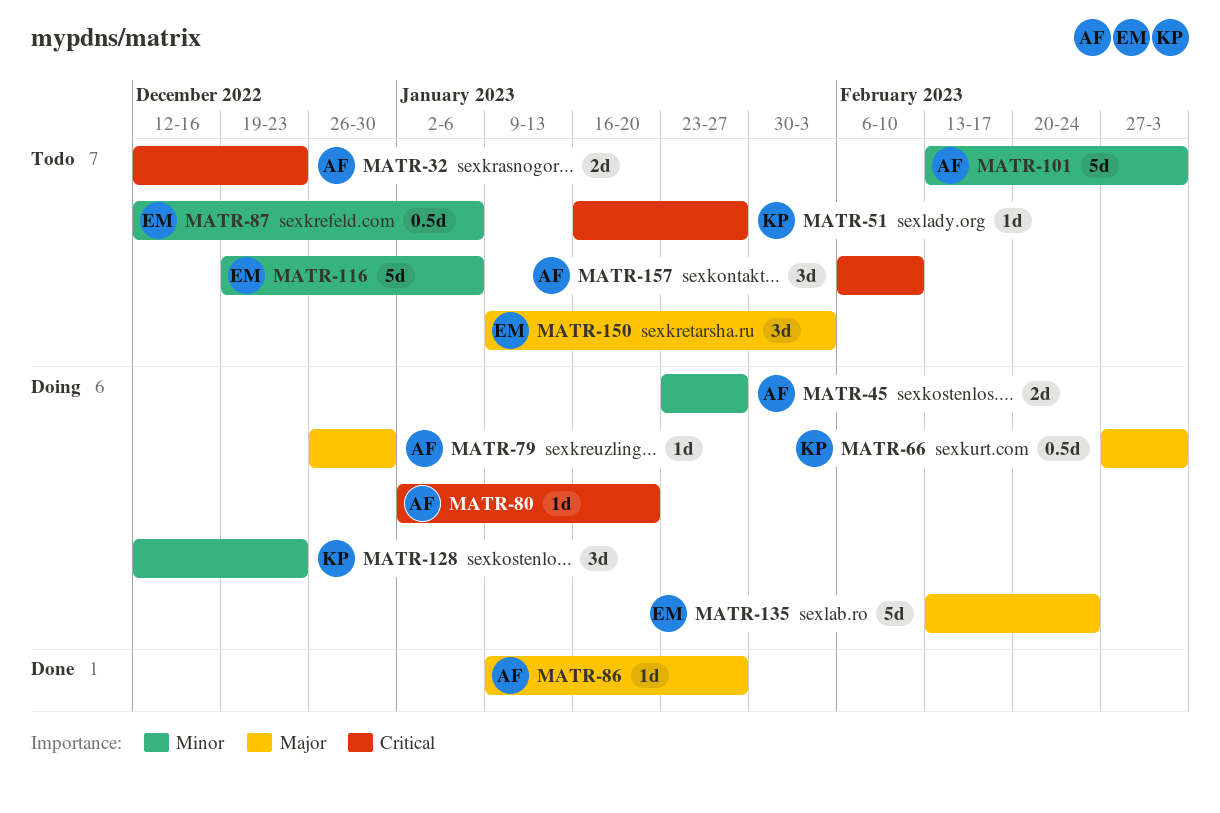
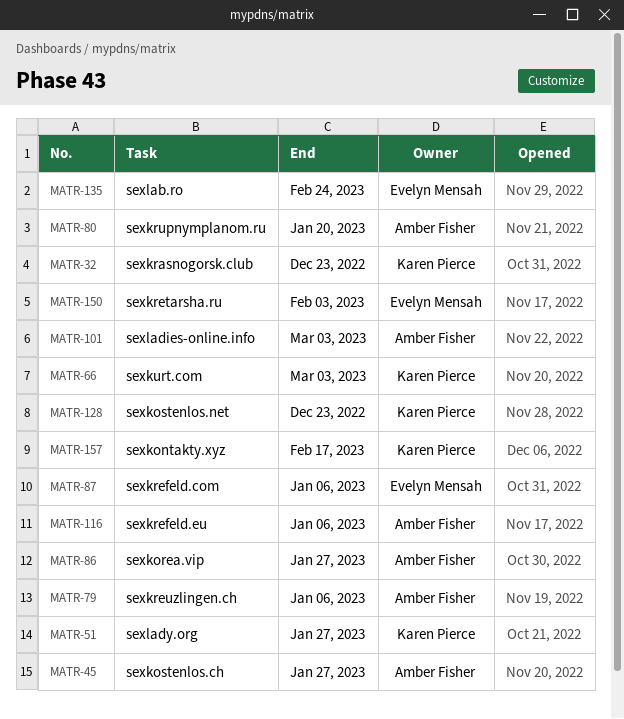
MATR-32, owner: Amber Fisher -> Karen Pierce
MATR-79, due: Dec 30 -> Jan 6
MATR-116, owner: Evelyn Mensah -> Amber Fisher
MATR-157, owner: Amber Fisher -> Karen Pierce
MATR-157, due: Feb 10 -> Feb 17

